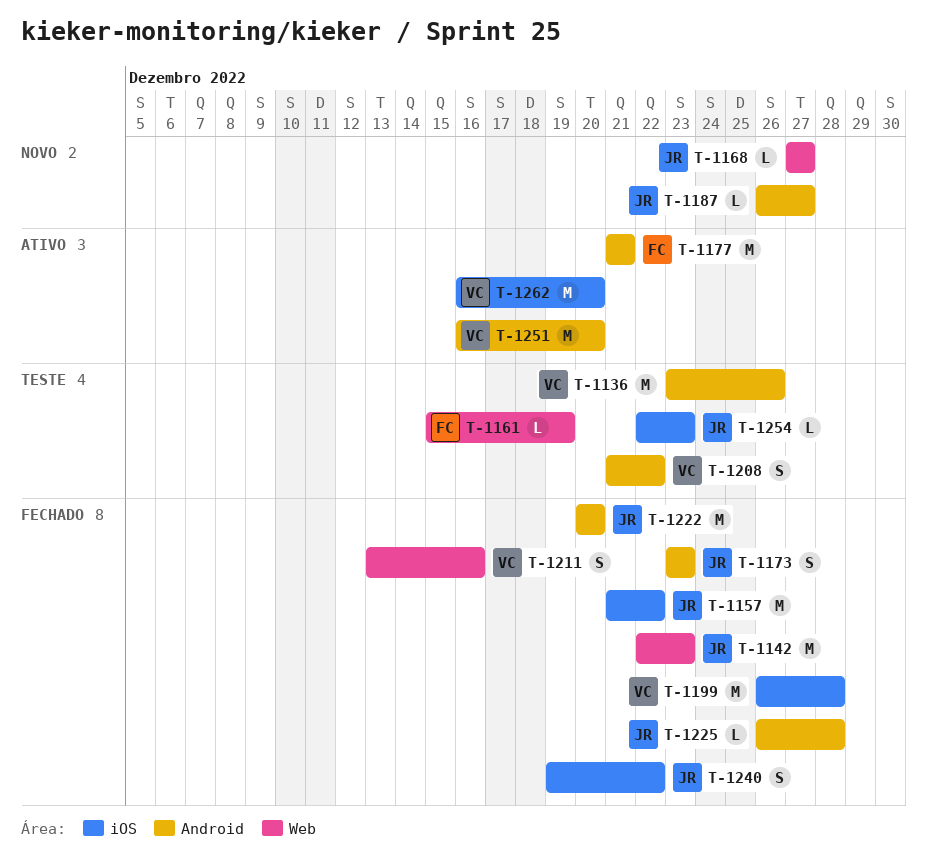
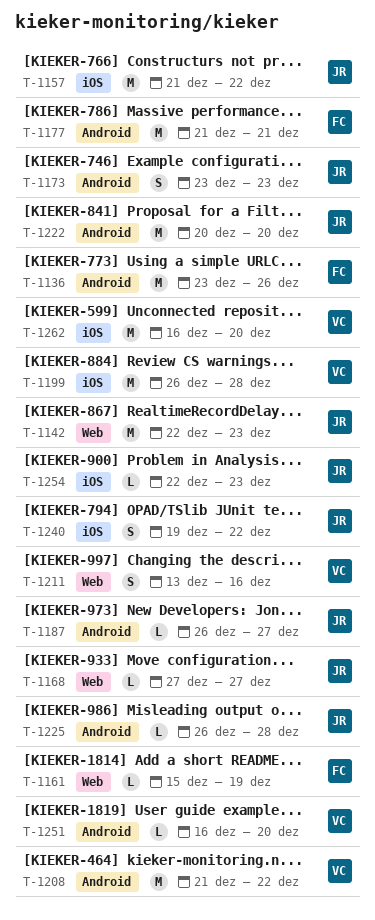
T-1136, owner: VC -> FC
T-1208, estimate: S -> M
T-1251, estimate: M -> L

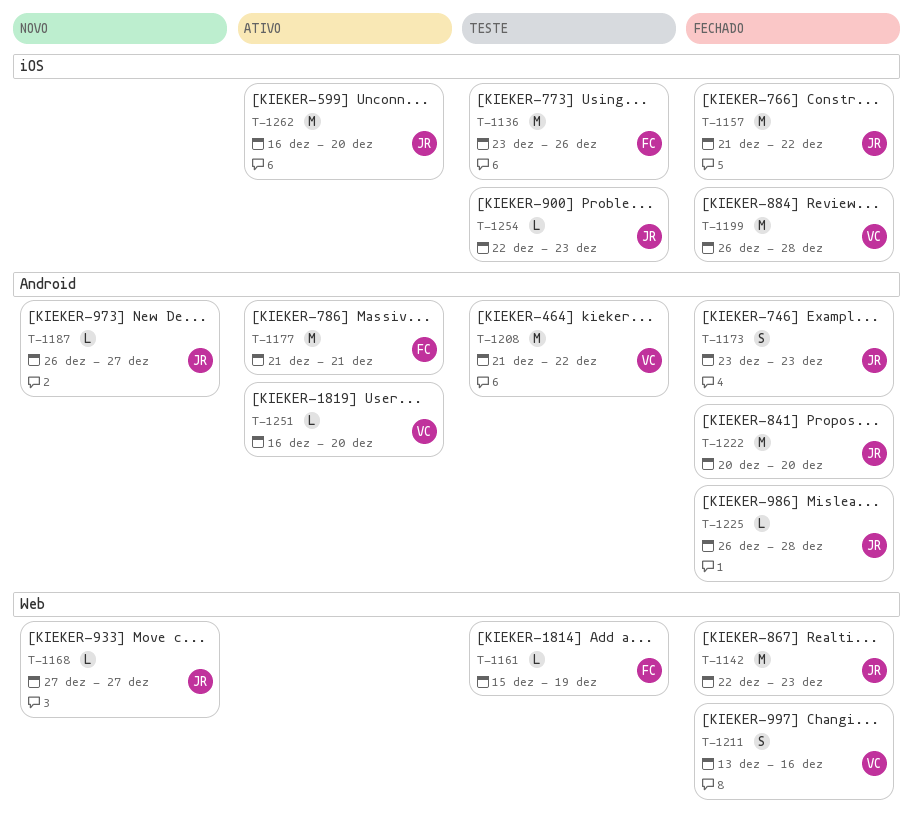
T-1136, label: Android -> iOS
T-1240: present -> none
T-1262, owner: VC -> JR

